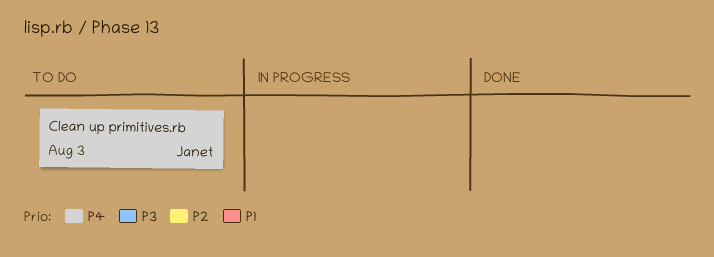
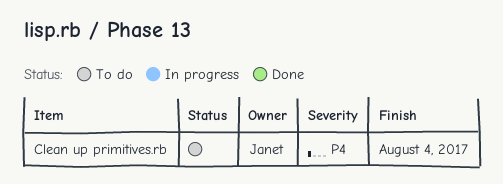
Clean up primitives.rb, due: Aug 3 -> Aug 4

